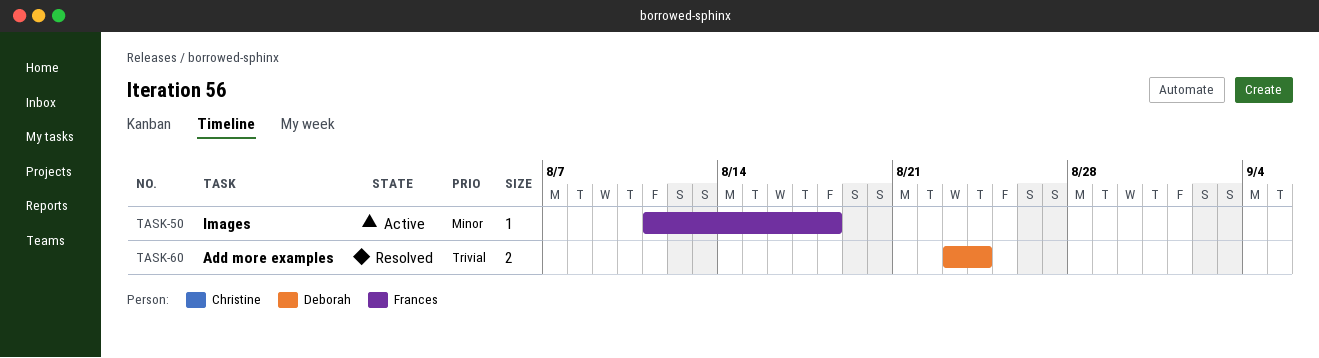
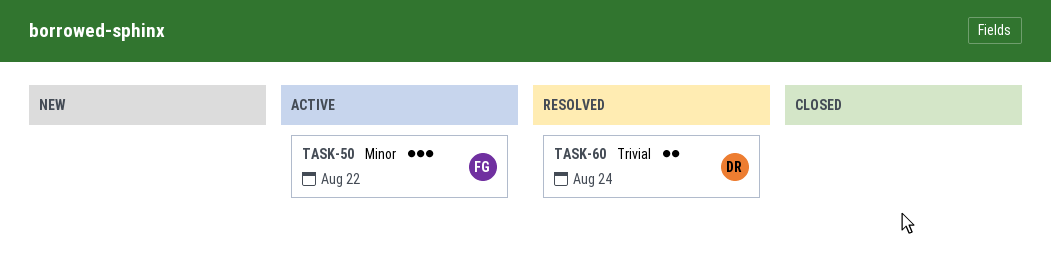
TASK-50, estimate: 1 -> 3
TASK-50, due: Aug 18 -> Aug 22

